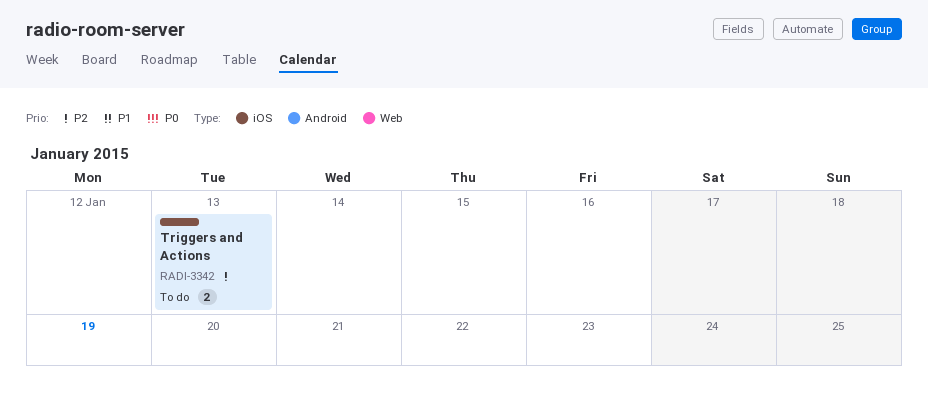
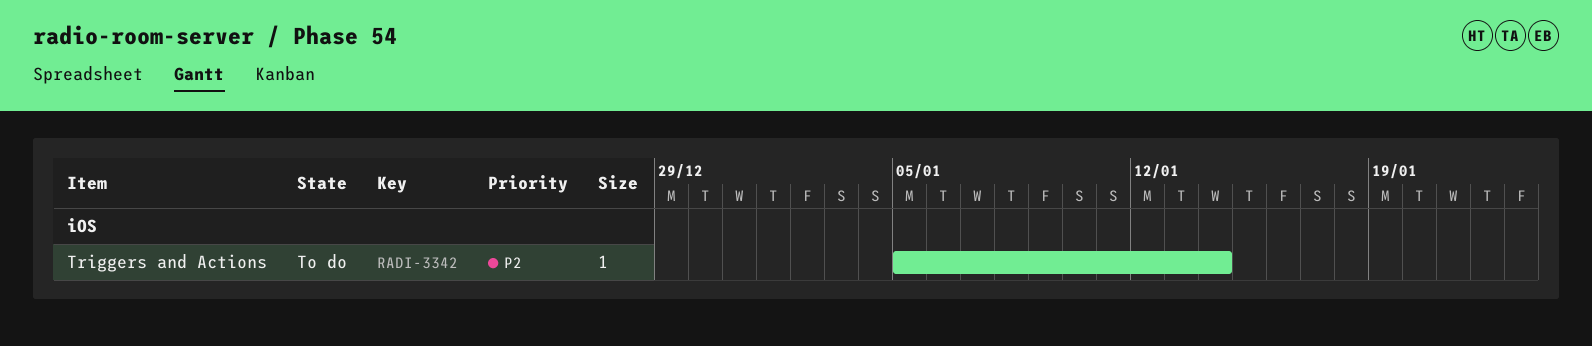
RADI-3342, estimate: 2 -> 1
RADI-3342, due: Jan 13 -> Jan 14

